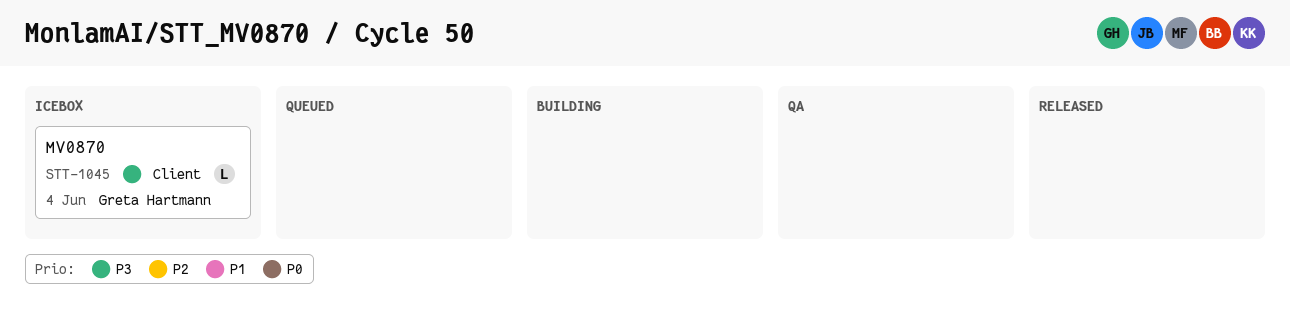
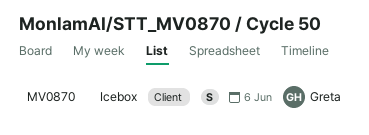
MV0870, estimate: L -> S
MV0870, due: Jun 4 -> Jun 6

